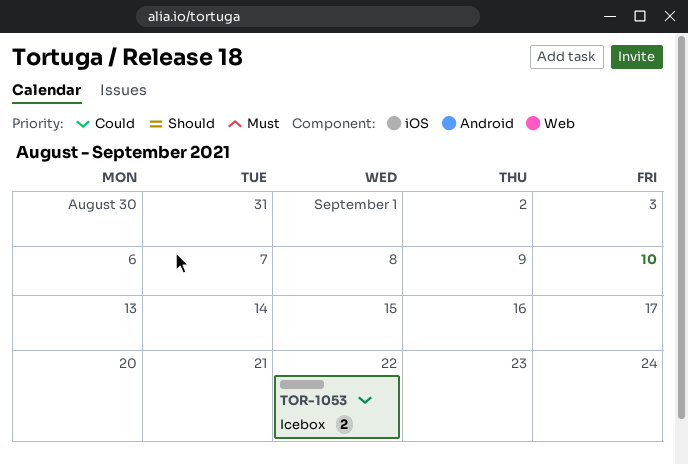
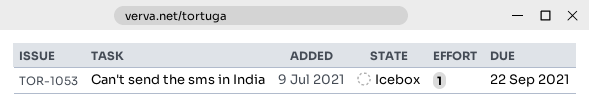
TOR-1053, estimate: 2 -> 1

